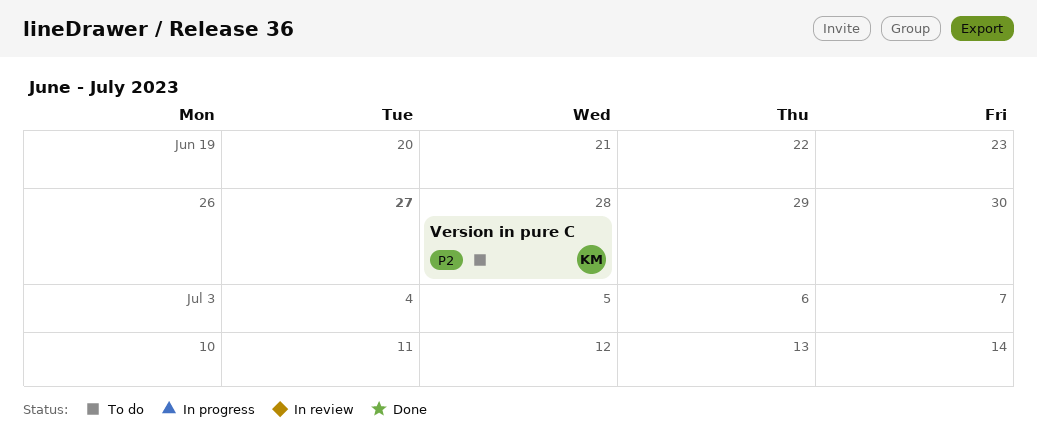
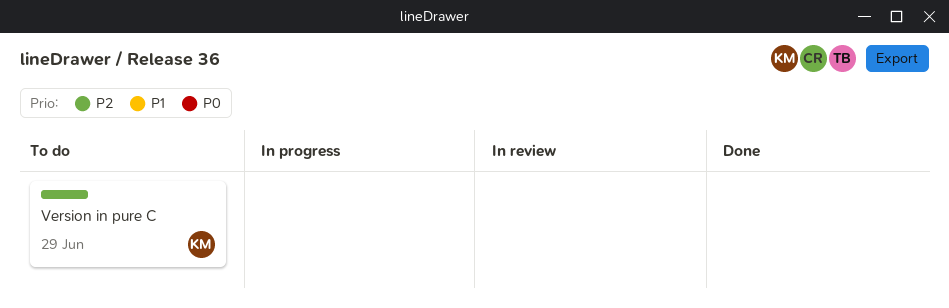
Version in pure C, due: Jun 28 -> Jun 29

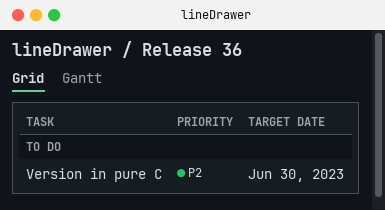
Version in pure C, due: Jun 29 -> Jun 30

